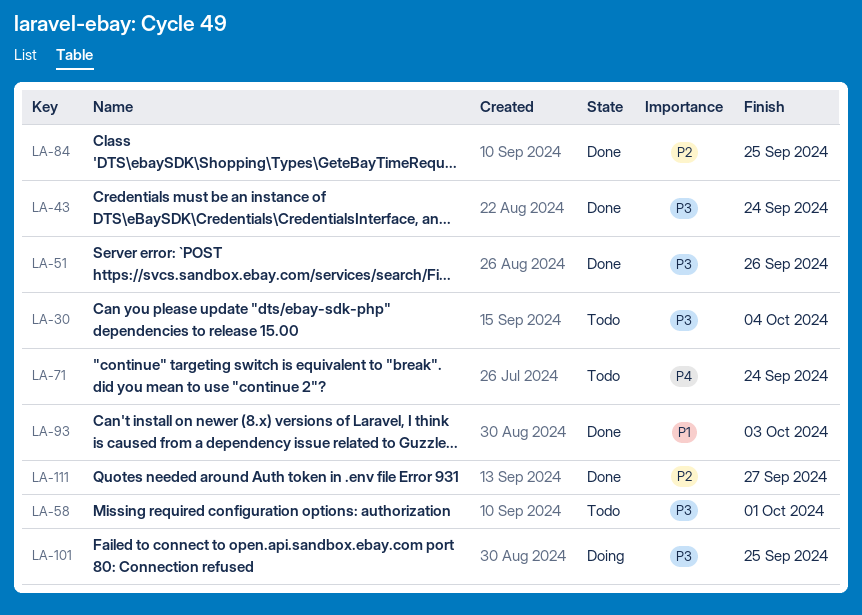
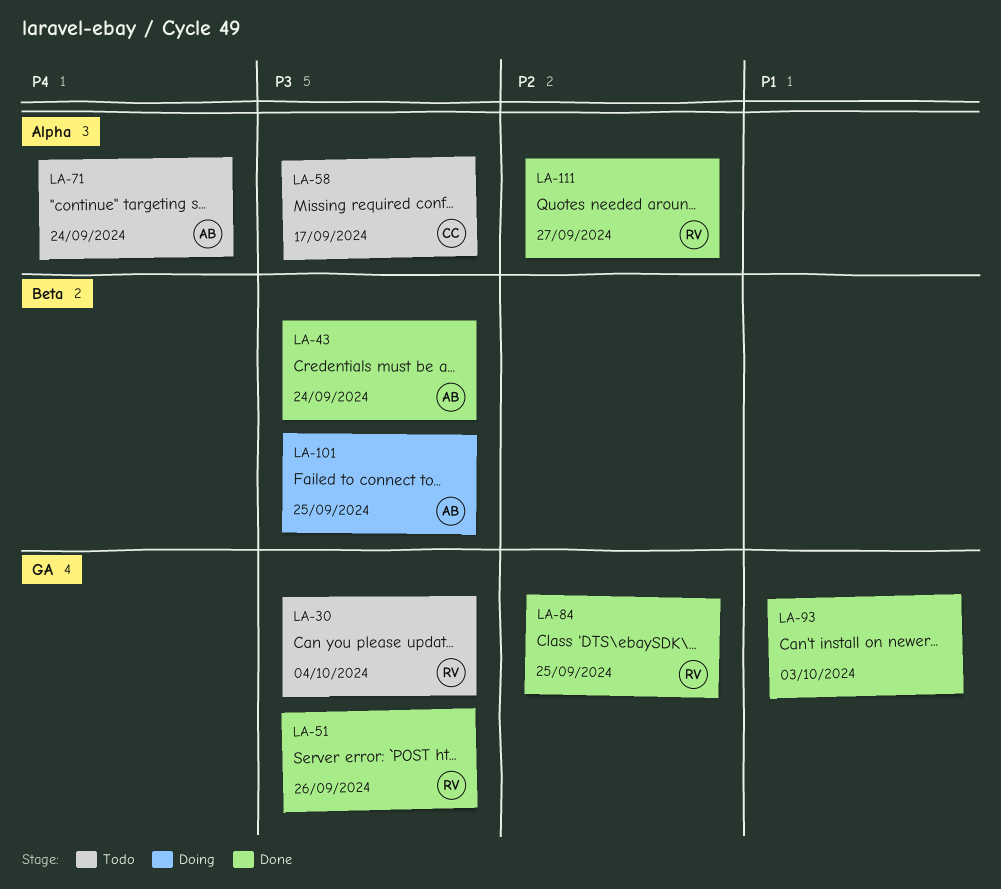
LA-58, due: Oct 1 -> Sep 17

